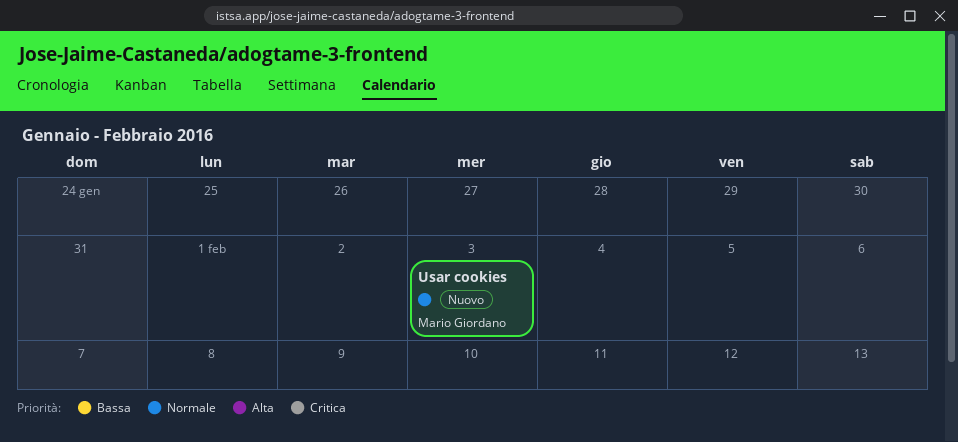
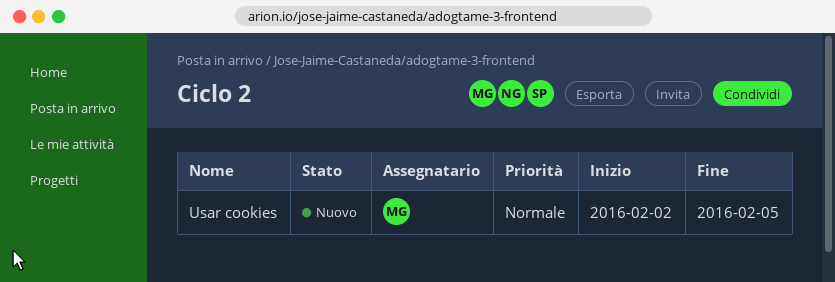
Usar cookies, due: Feb 3 -> Feb 5

